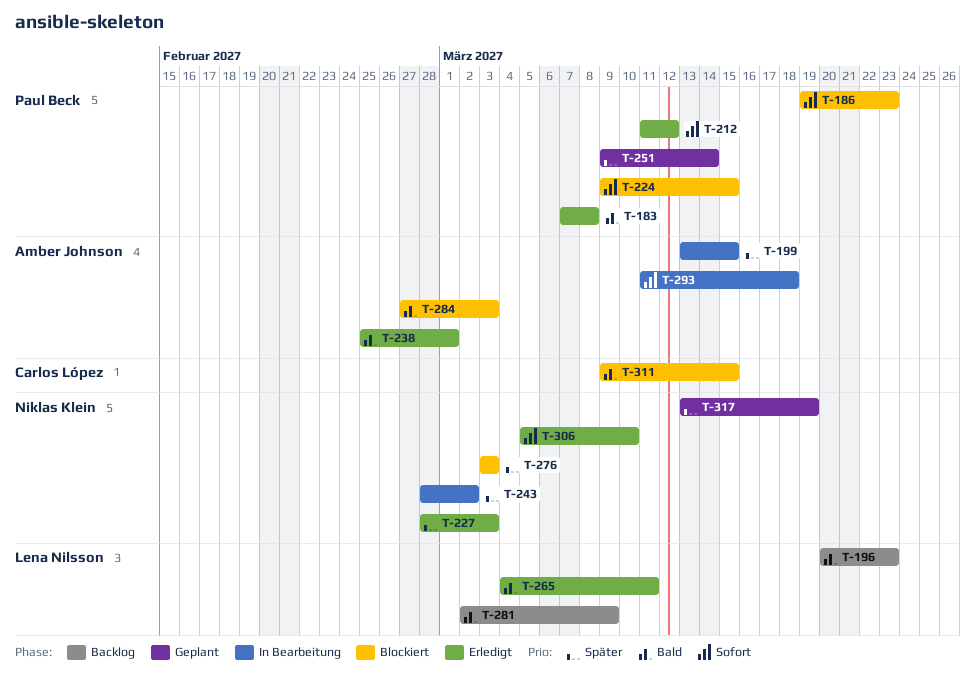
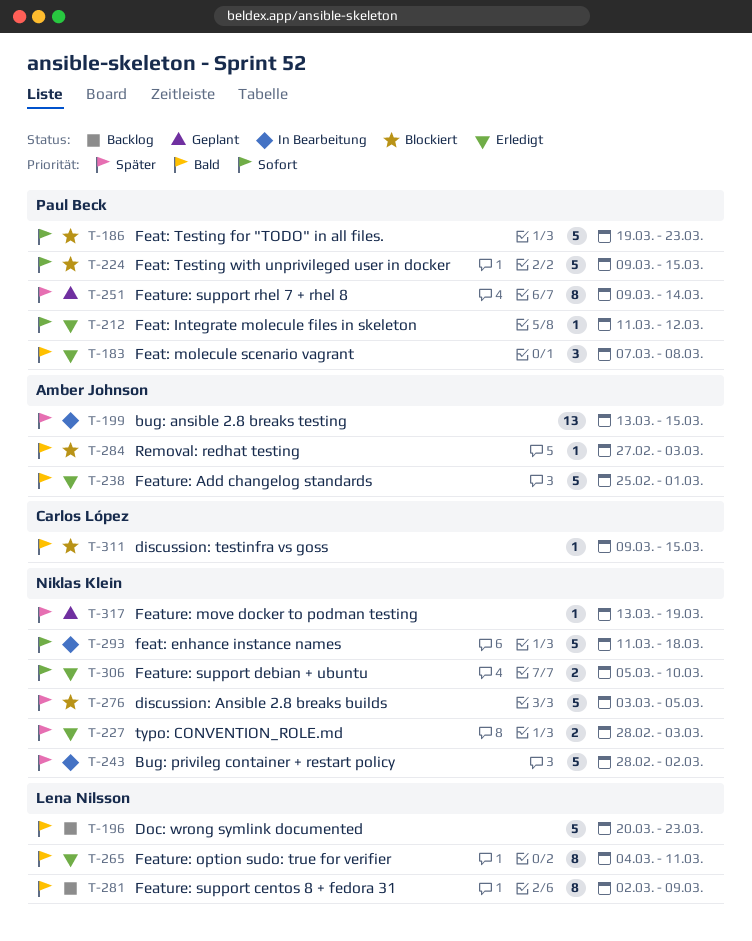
T-276, due: Mar 3 -> Mar 5
T-293, owner: Amber Johnson -> Niklas Klein

